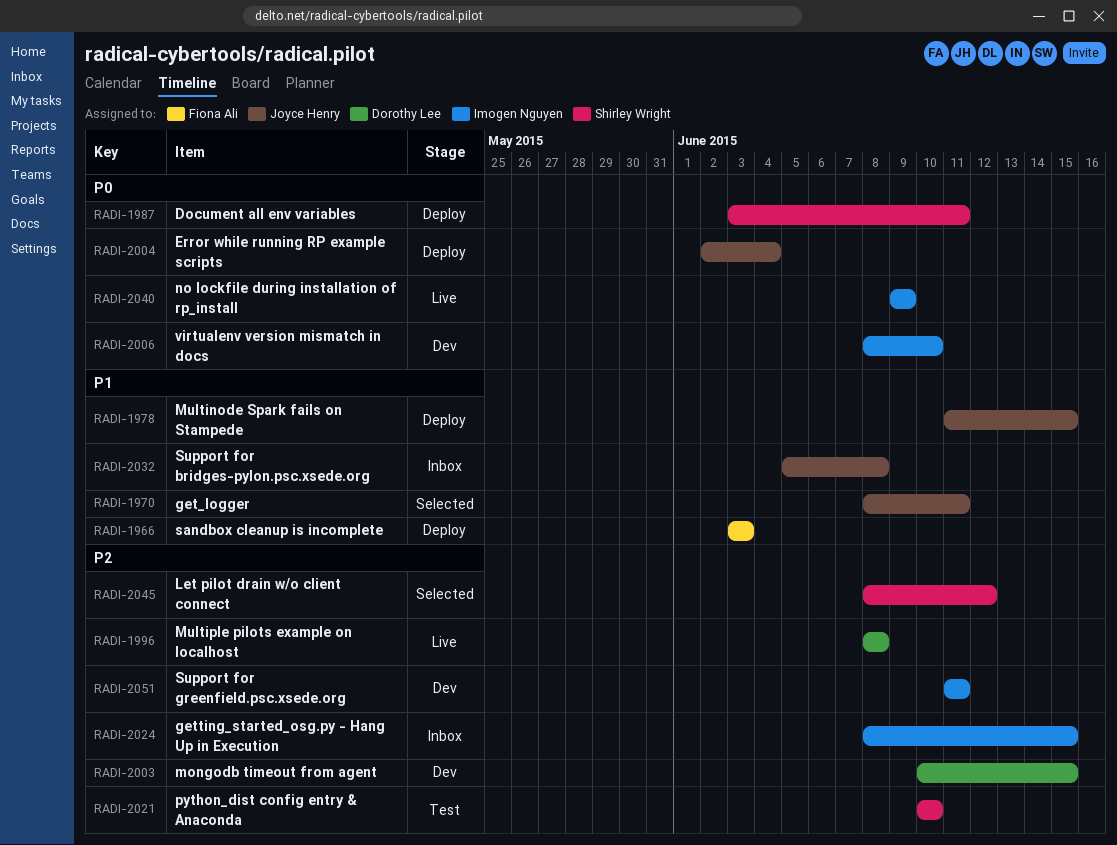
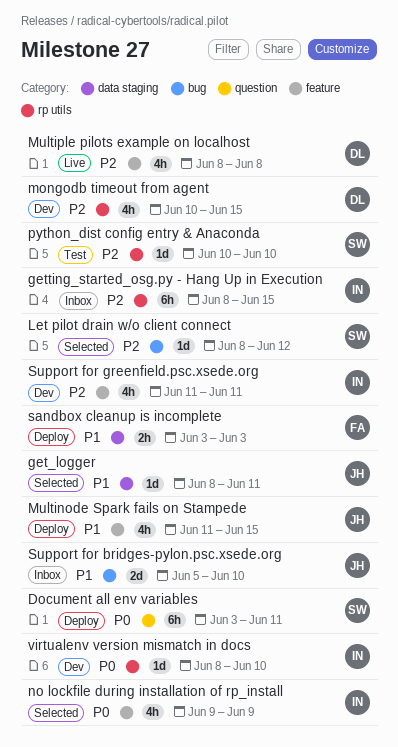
Error while running RP example scripts: present -> none
no lockfile during installation of rp_install, status: Live -> Selected
Support for bridges-pylon.psc.xsede.org, due: Jun 8 -> Jun 10

